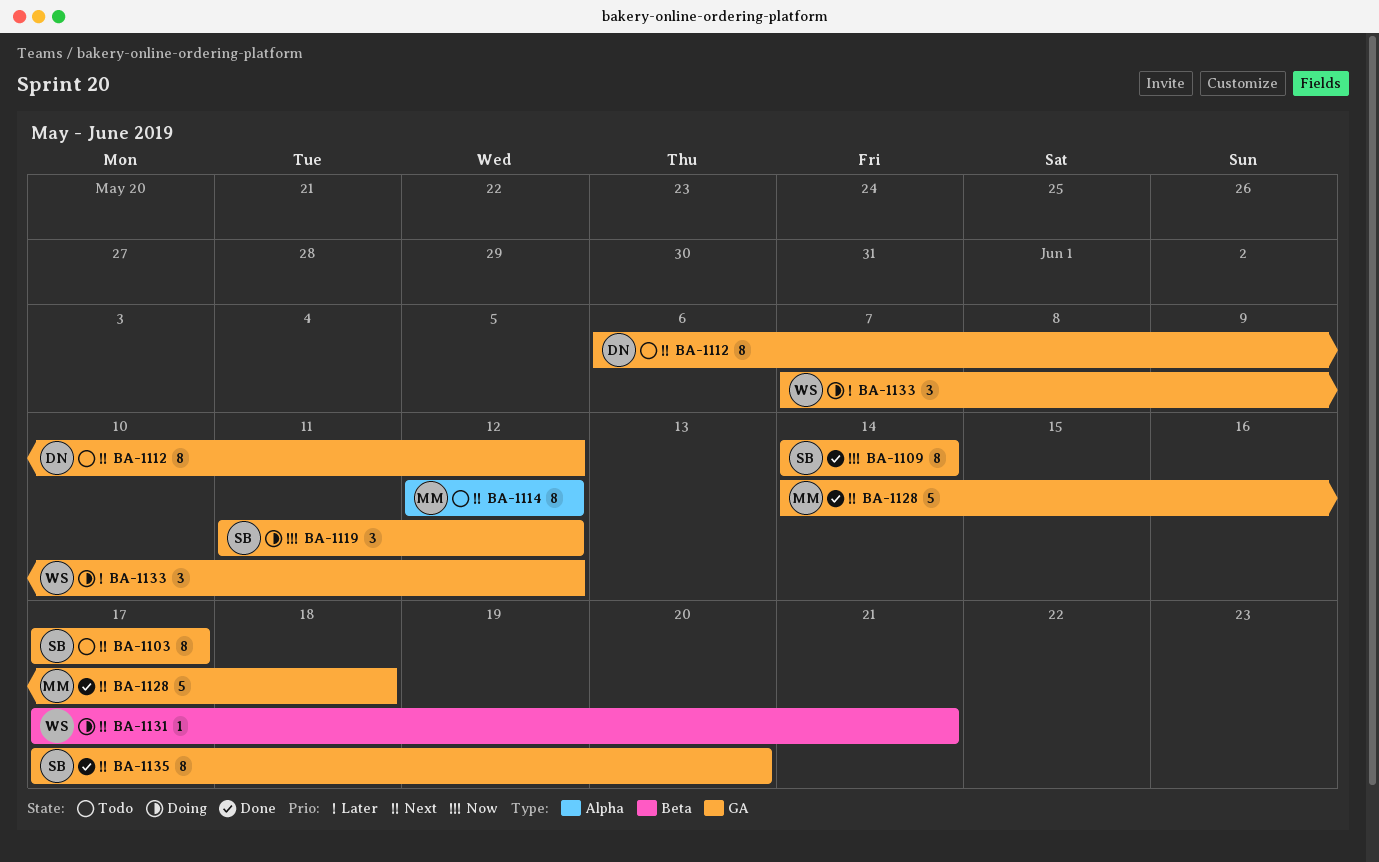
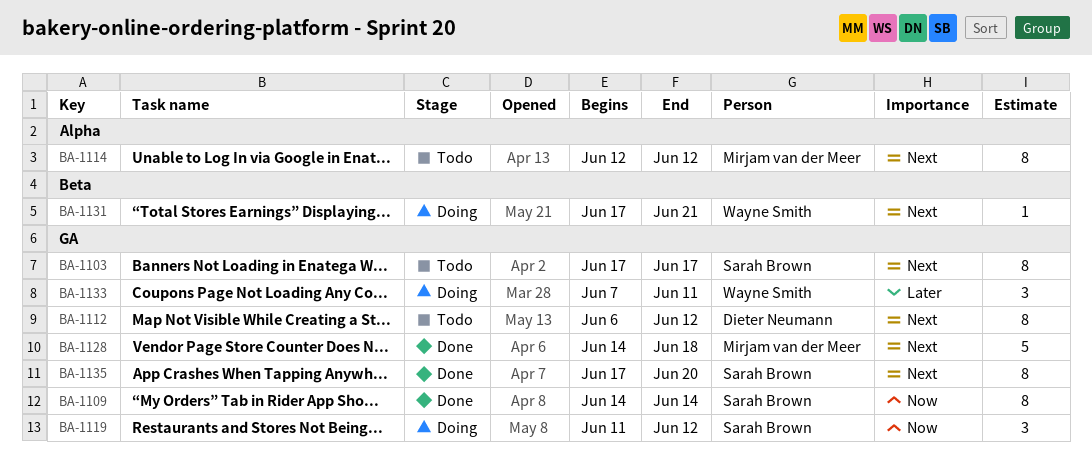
BA-1133, due: Jun 12 -> Jun 11

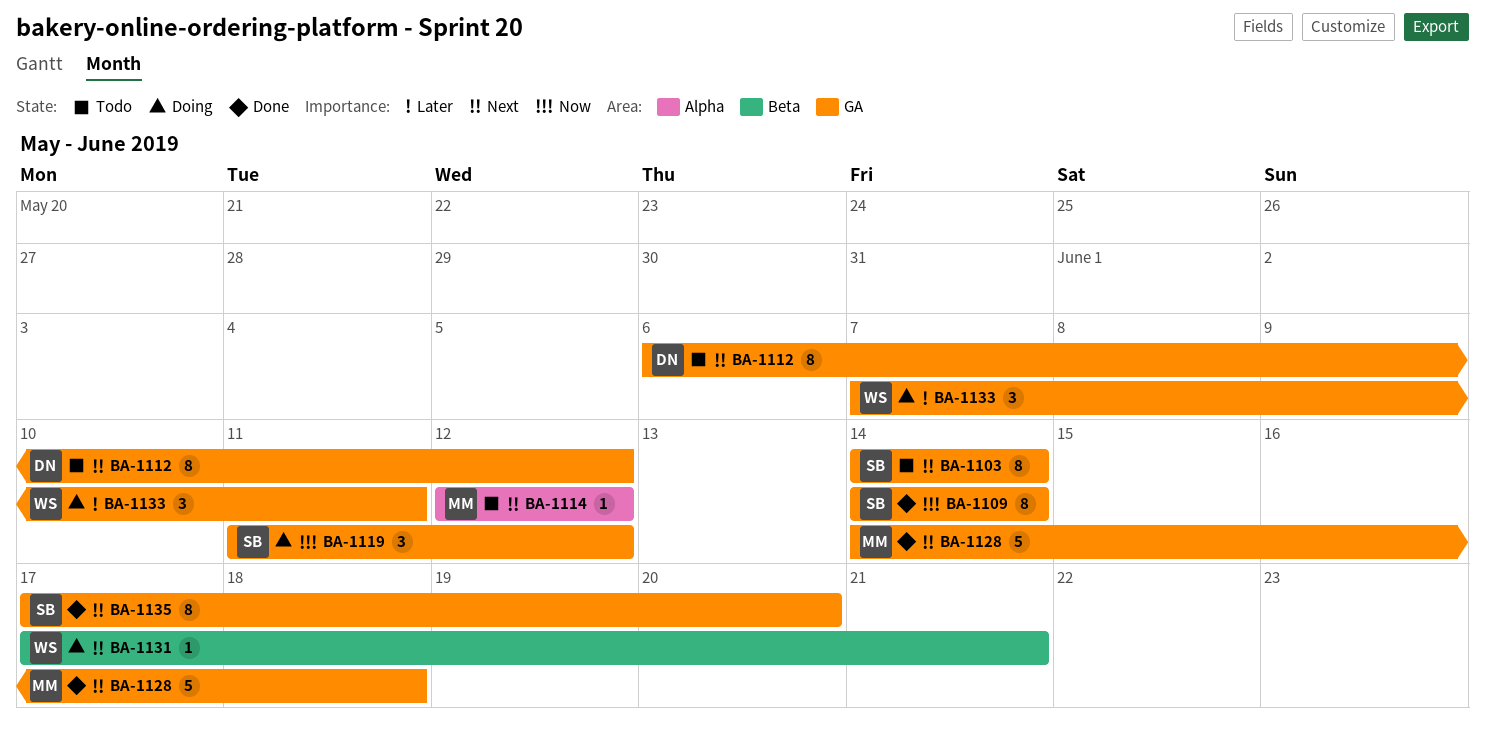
BA-1103, start: Jun 17 -> Jun 14
BA-1103, due: Jun 17 -> Jun 14
BA-1114, estimate: 8 -> 1

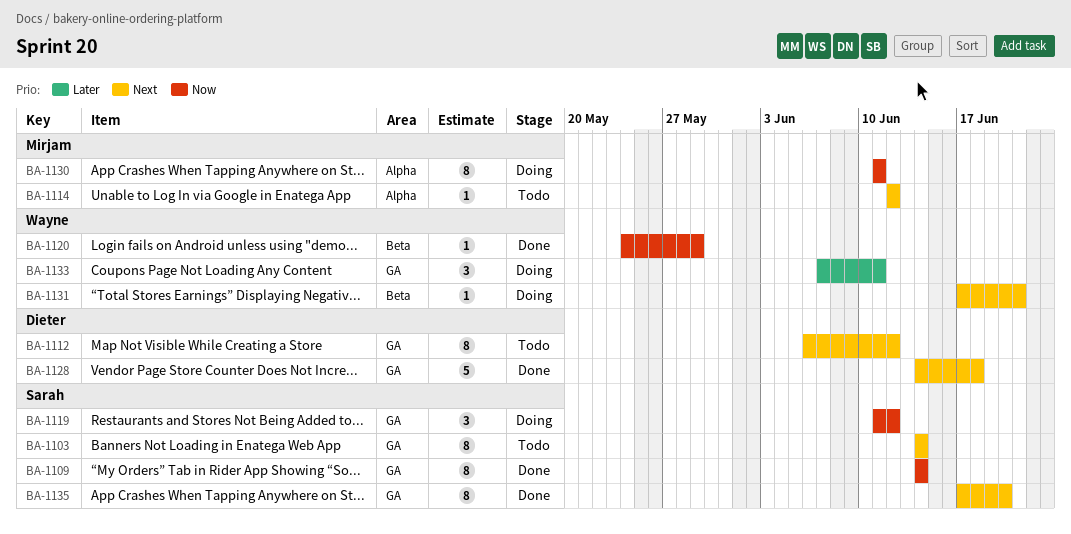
BA-1120: none -> present
BA-1128, owner: Mirjam -> Dieter
BA-1130: none -> present

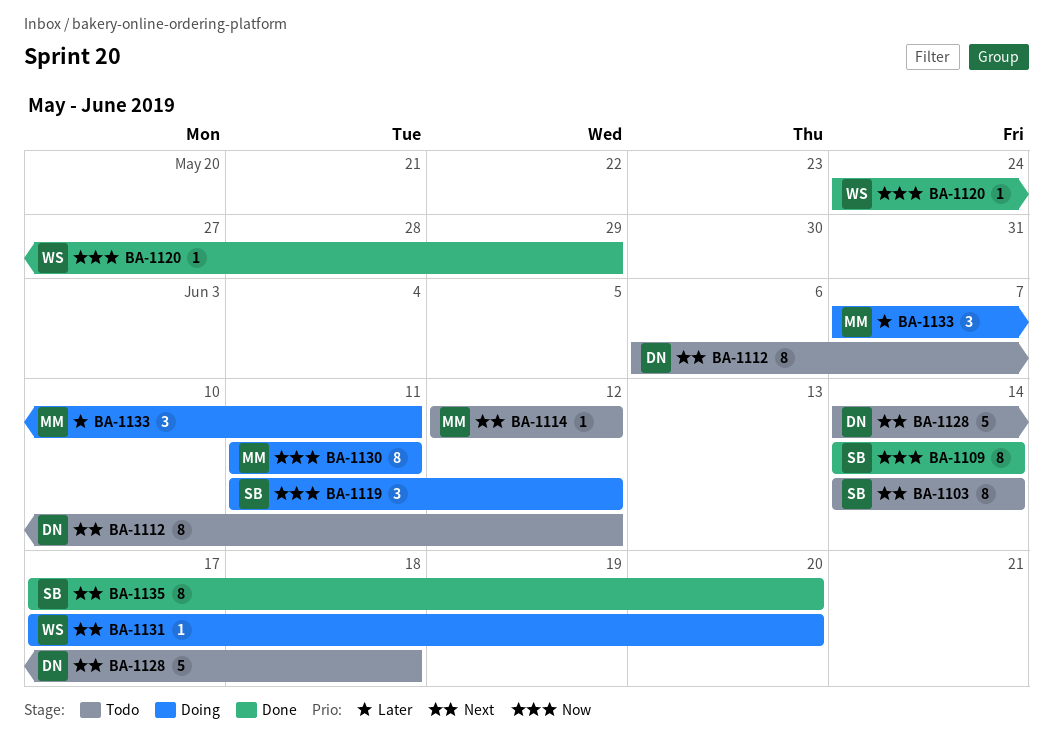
BA-1128, status: Done -> Todo
BA-1131, due: Jun 21 -> Jun 20
BA-1133, owner: Wayne -> Mirjam

